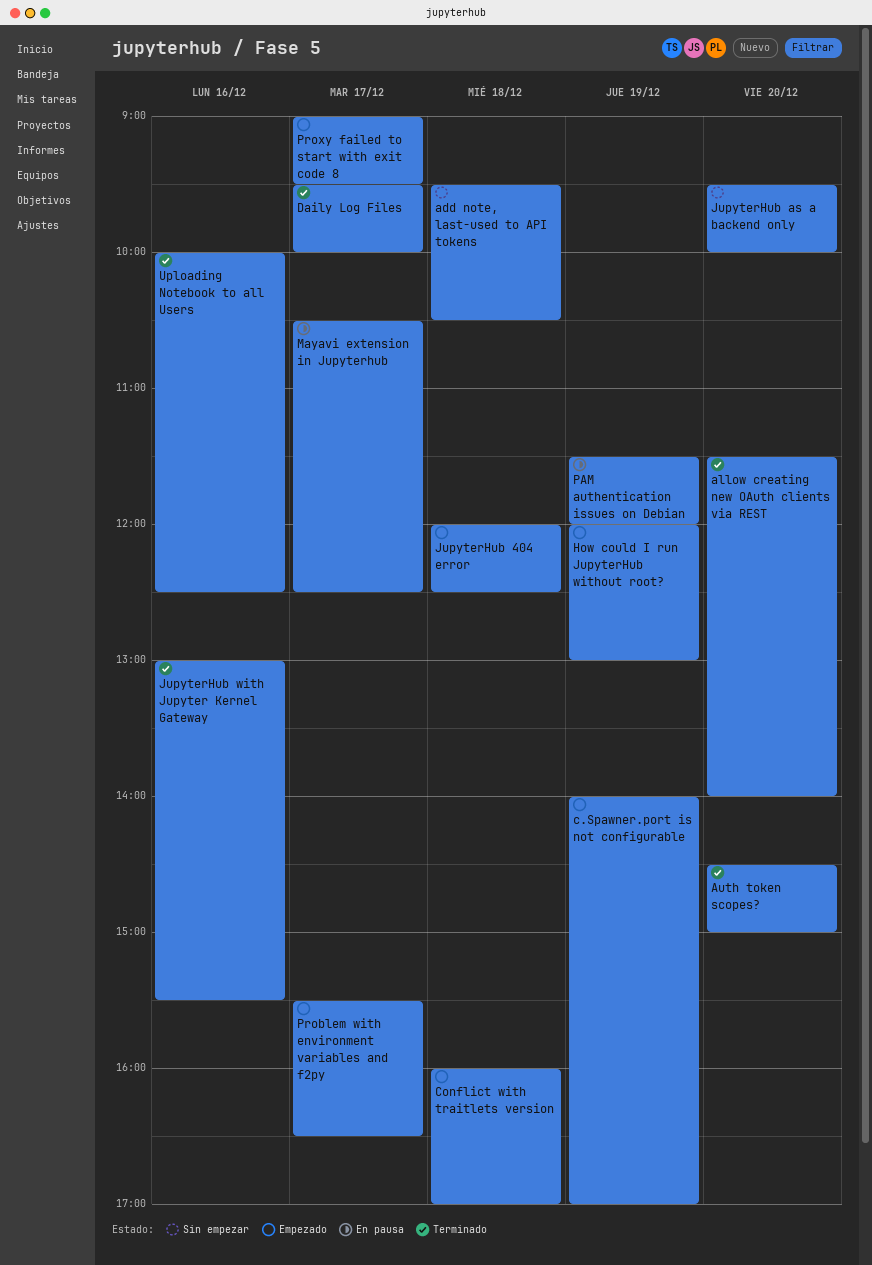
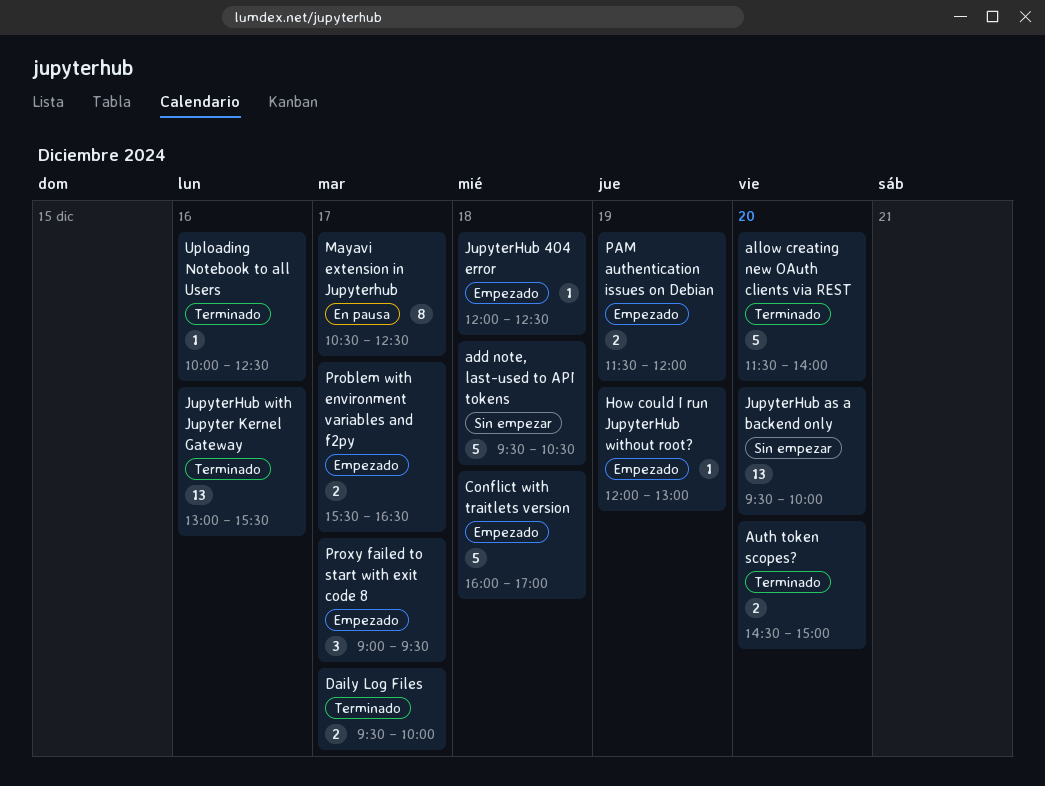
c.Spawner.port is not configurable: present -> none
PAM authentication issues on Debian, status: En pausa -> Empezado

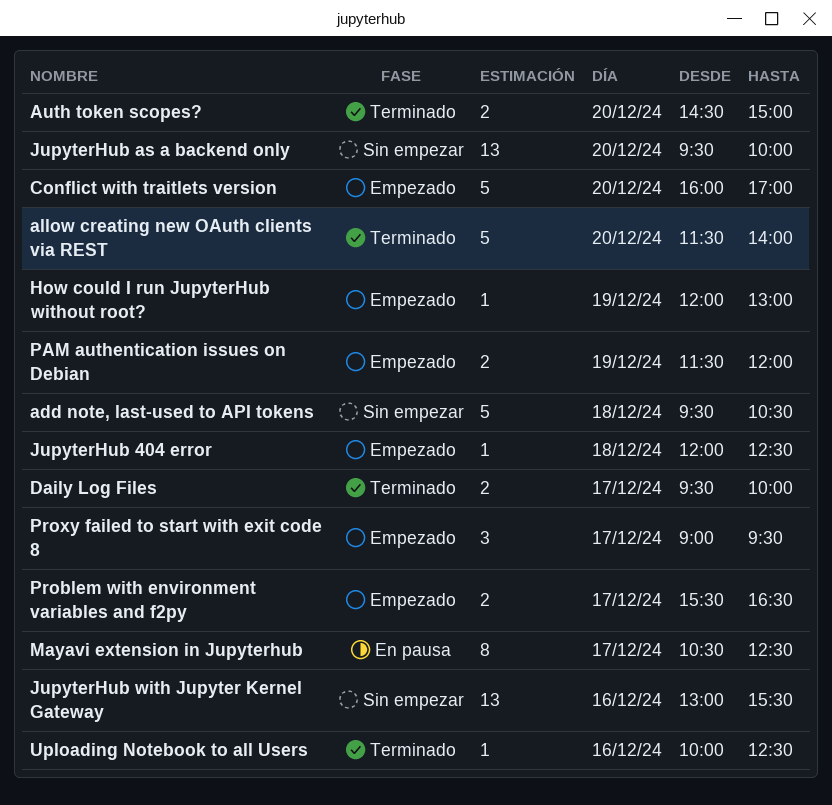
Conflict with traitlets version, day: Dec 18 -> Dec 20
JupyterHub with Jupyter Kernel Gateway, status: Terminado -> Sin empezar

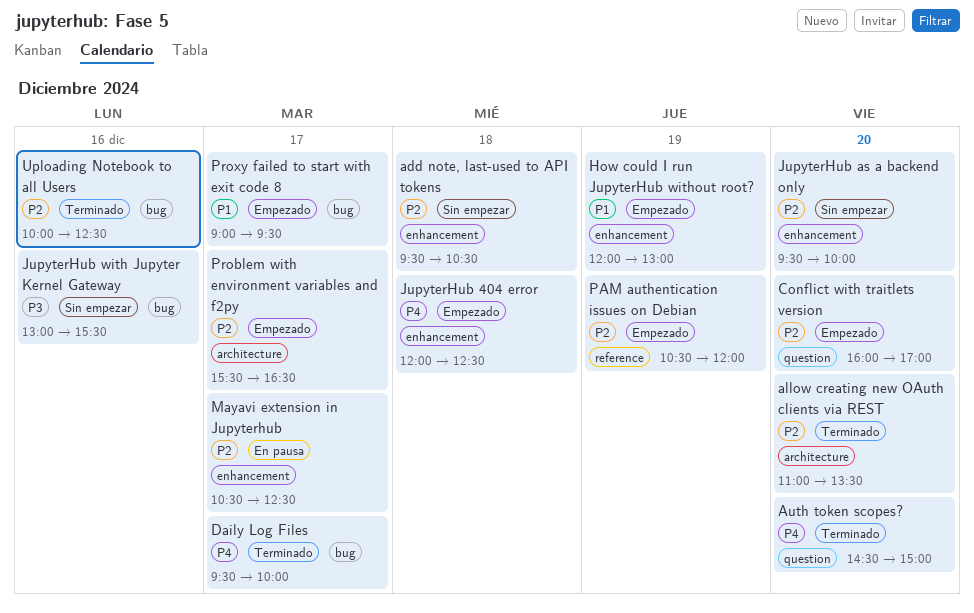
allow creating new OAuth clients via REST, begins: 11:30 -> 11:00
allow creating new OAuth clients via REST, ends: 14:00 -> 13:30
PAM authentication issues on Debian, begins: 11:30 -> 10:30

